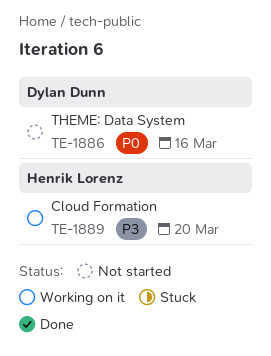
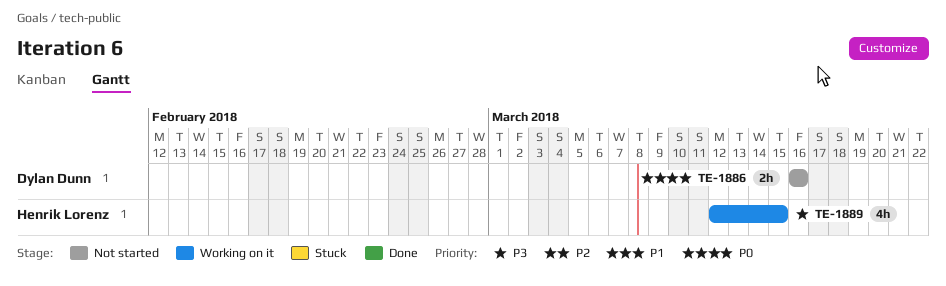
TE-1889, due: Mar 20 -> Mar 15

